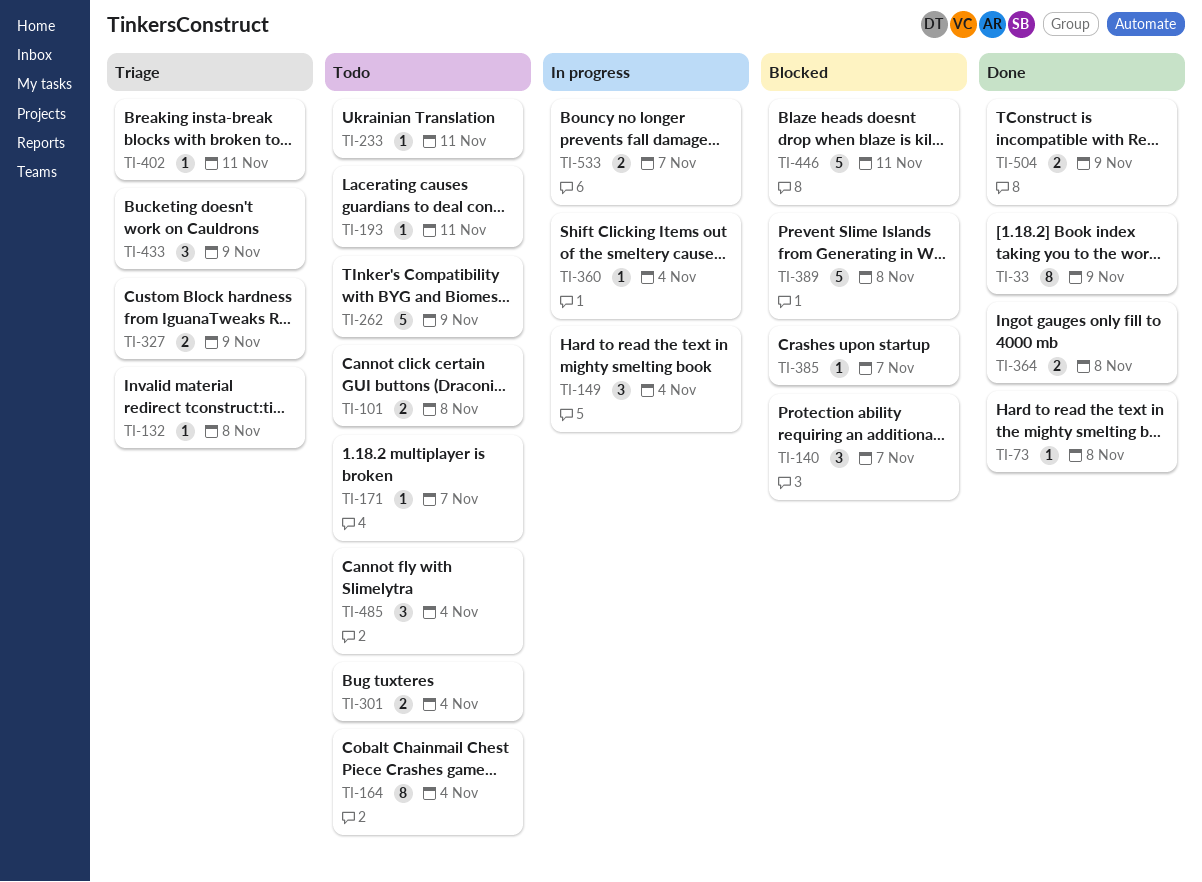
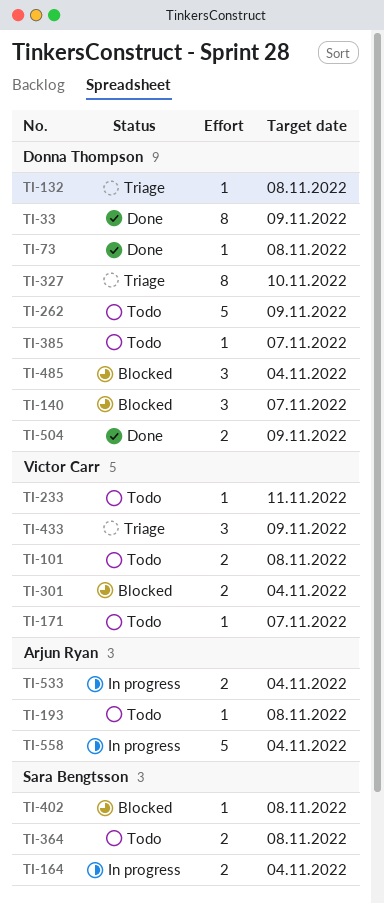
TI-149: present -> none
TI-164, status: Todo -> In progress
TI-164, estimate: 8 -> 2
TI-193, due: Nov 11 -> Nov 8
TI-301, status: Todo -> Blocked
TI-327, estimate: 2 -> 8
TI-327, due: Nov 9 -> Nov 10
TI-360: present -> none
TI-364, status: Done -> Todo
TI-385, status: Blocked -> Todo
TI-389: present -> none
TI-402, status: Triage -> Blocked
TI-402, due: Nov 11 -> Nov 8
TI-446: present -> none
TI-485, status: Todo -> Blocked
TI-533, due: Nov 7 -> Nov 4
TI-558: none -> present

